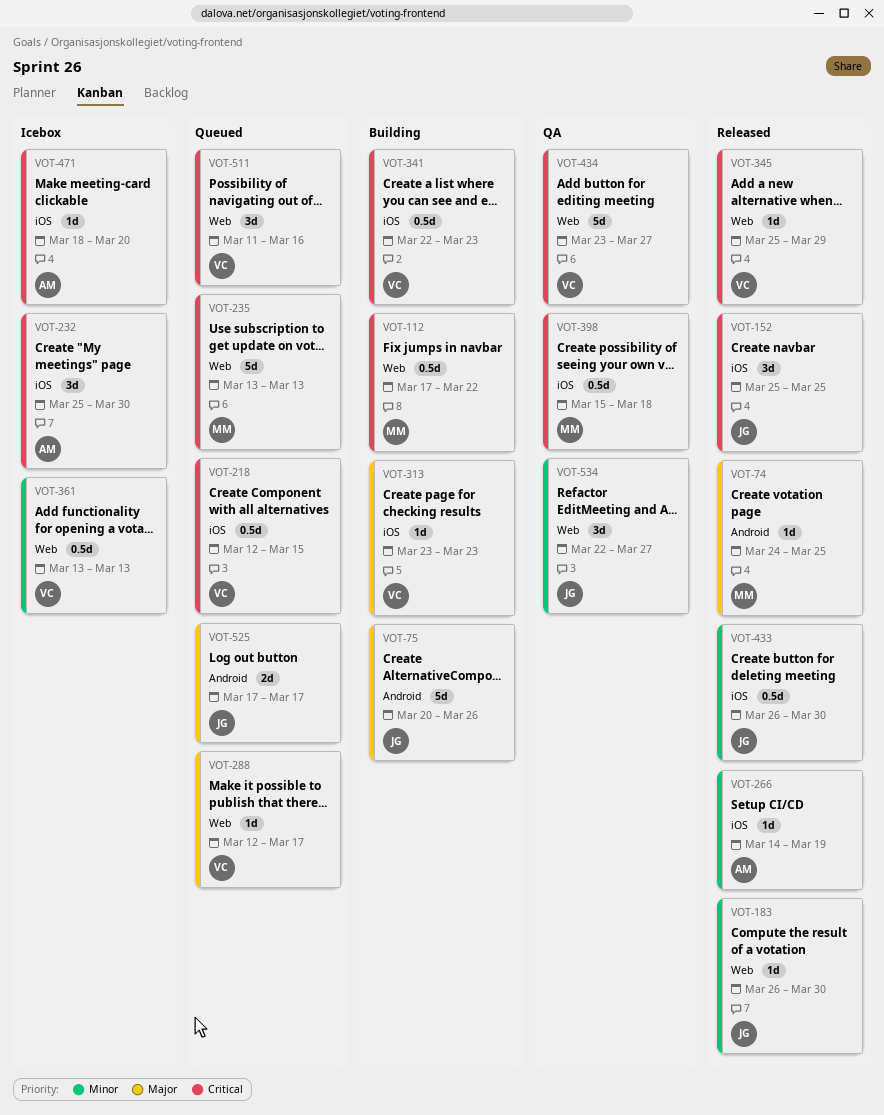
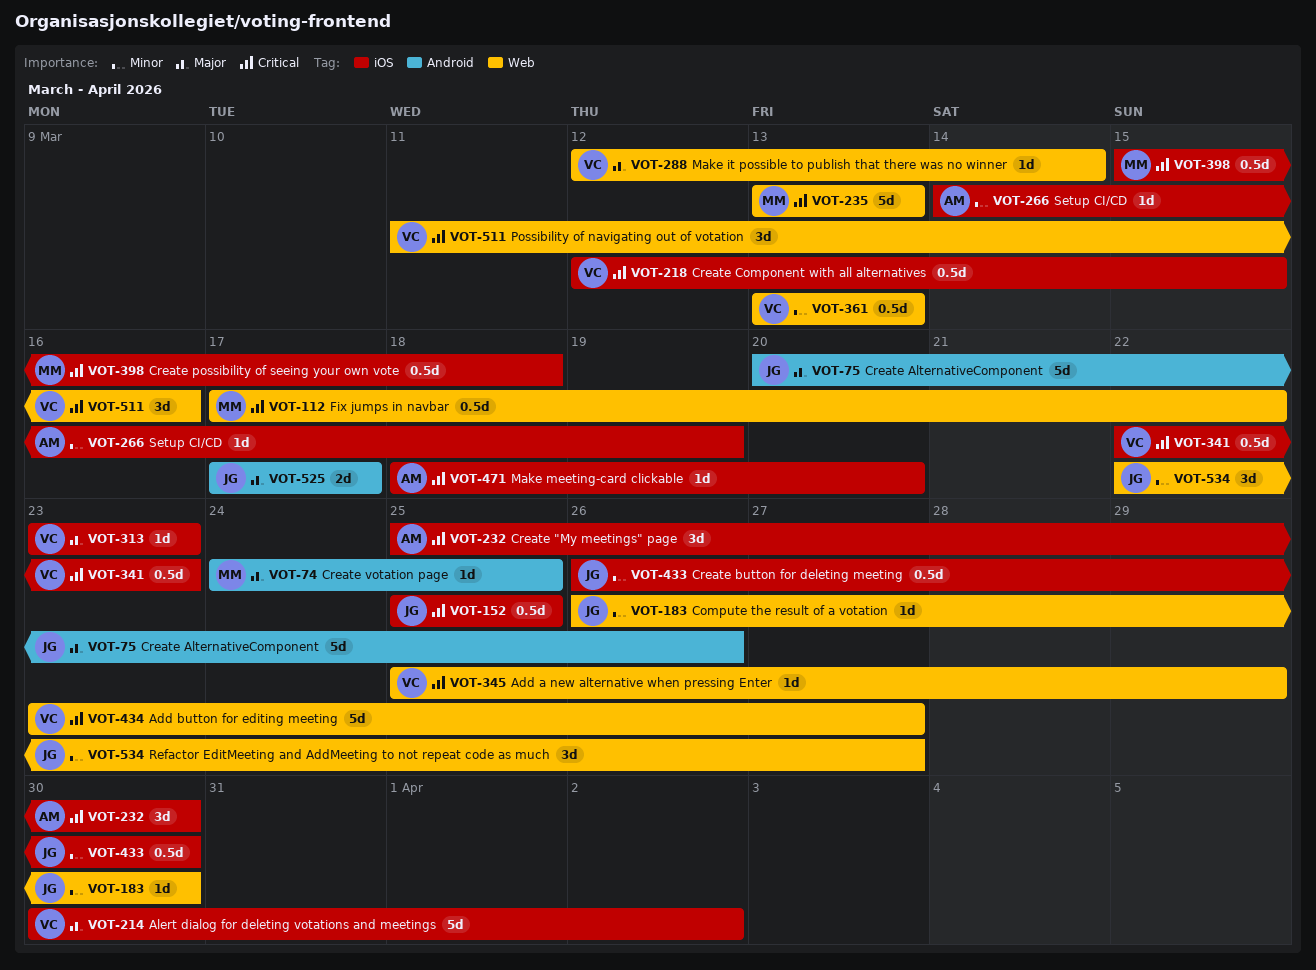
VOT-152, estimate: 3d -> 0.5d
VOT-214: none -> present
VOT-288, due: Mar 17 -> Mar 14

